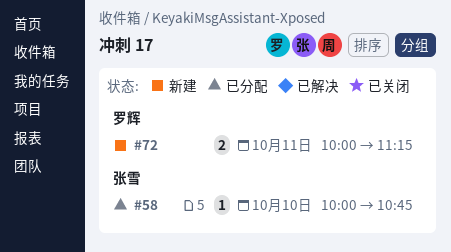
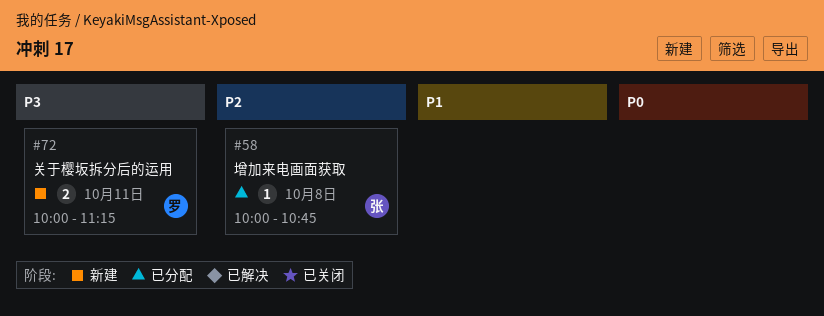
#58, day: Oct 10 -> Oct 8

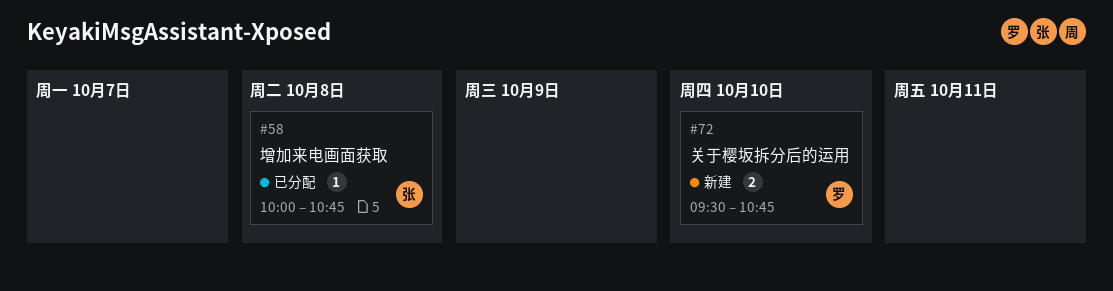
#72, day: Oct 11 -> Oct 10
#72, begins: 10:00 -> 09:30
#72, ends: 11:15 -> 10:45

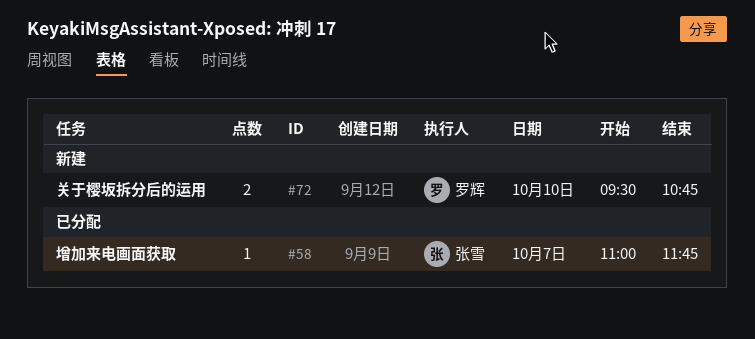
#58, day: Oct 8 -> Oct 7
#58, begins: 10:00 -> 11:00
#58, ends: 10:45 -> 11:45

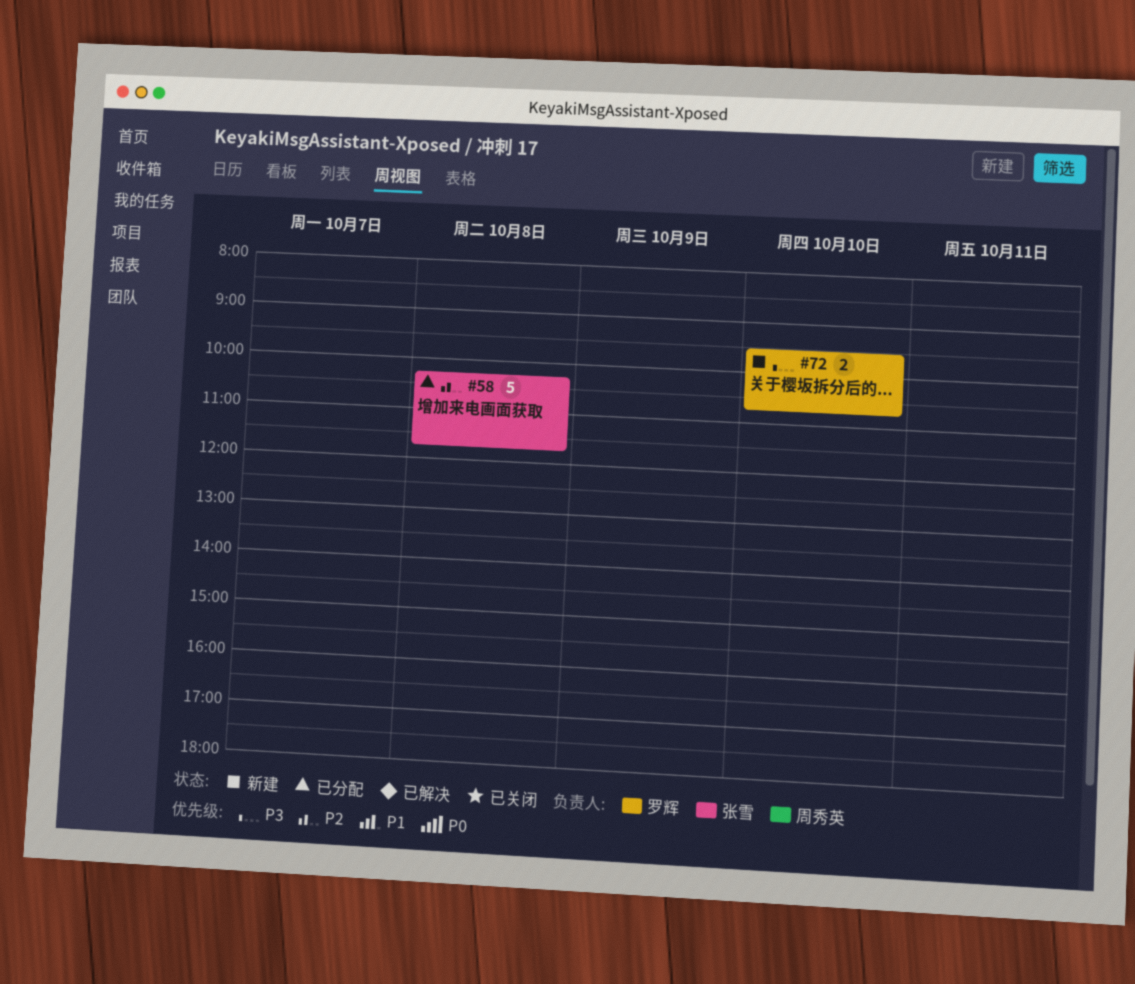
#58, estimate: 1 -> 5
#58, day: Oct 7 -> Oct 8
#58, begins: 11:00 -> 10:15

